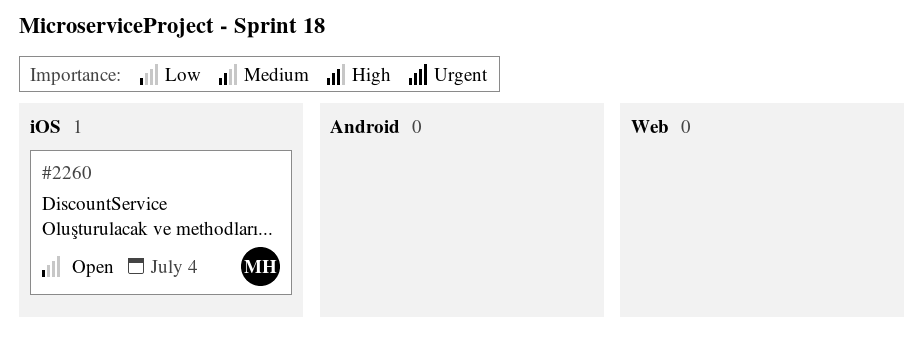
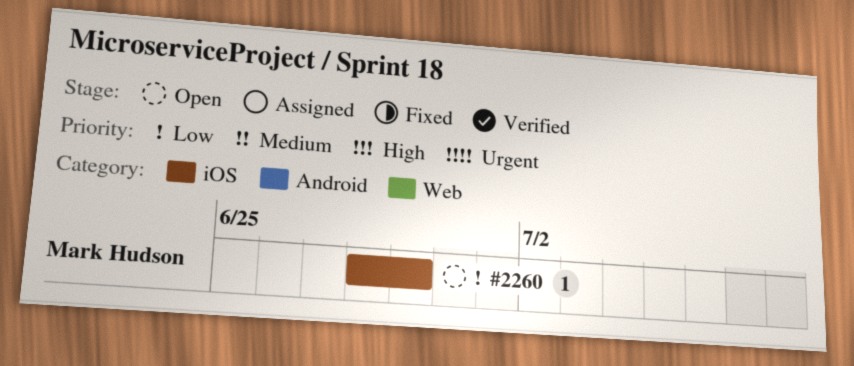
#2260, due: Jul 4 -> Jun 29

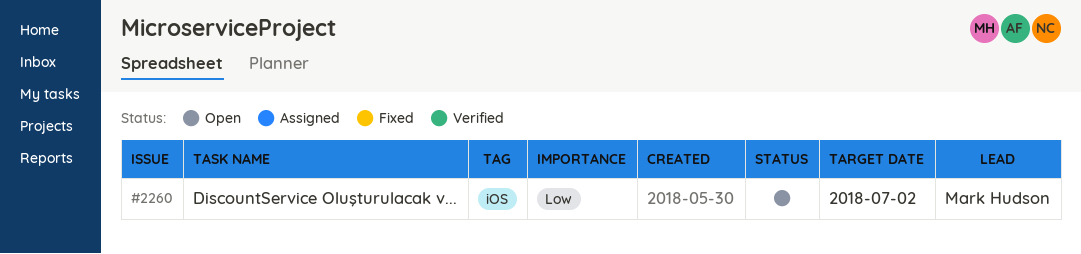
#2260, due: Jun 29 -> Jul 2

